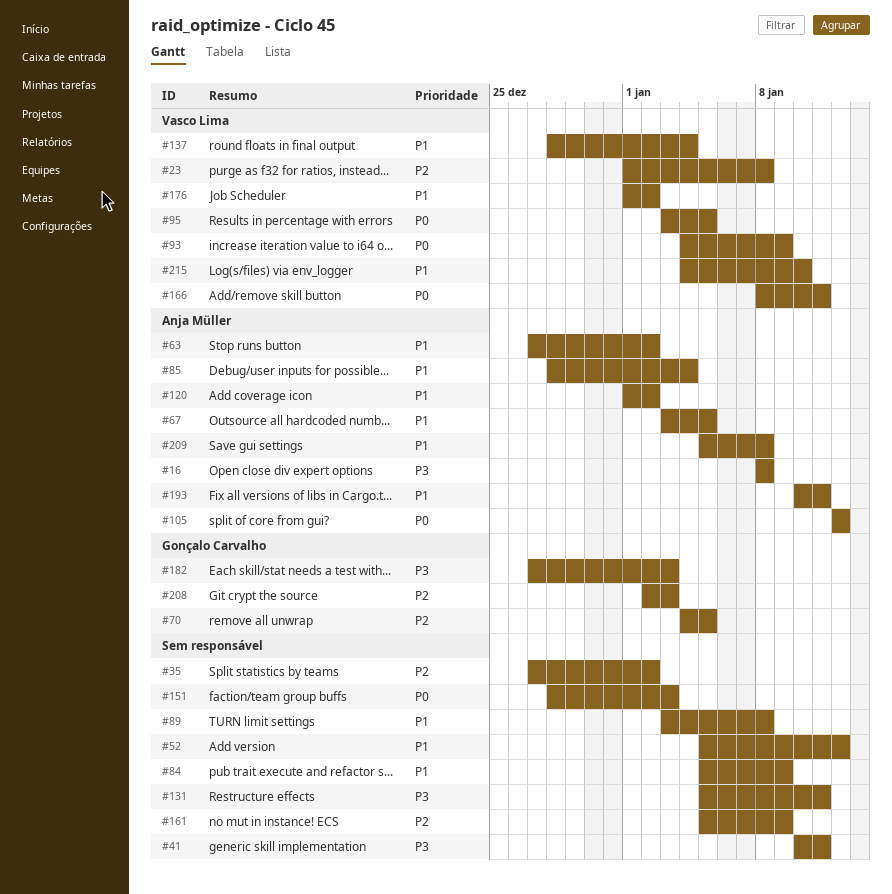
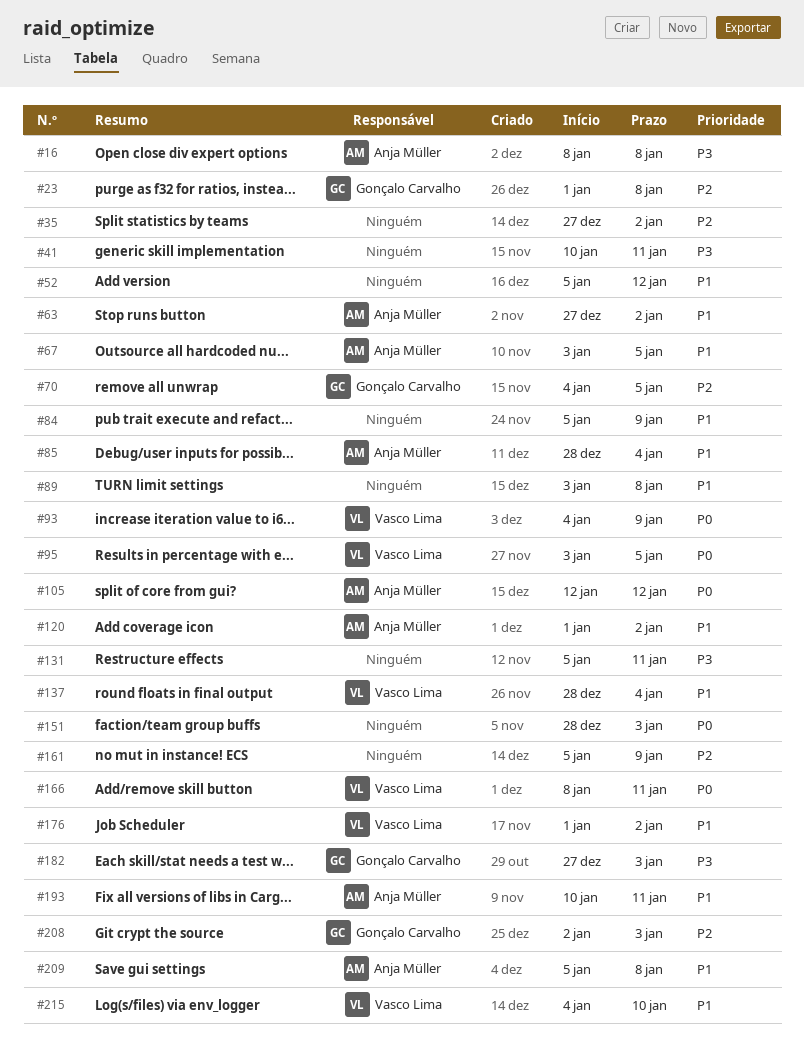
#23, owner: Vasco Lima -> Gonçalo Carvalho

